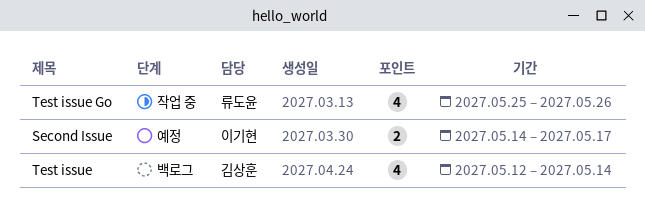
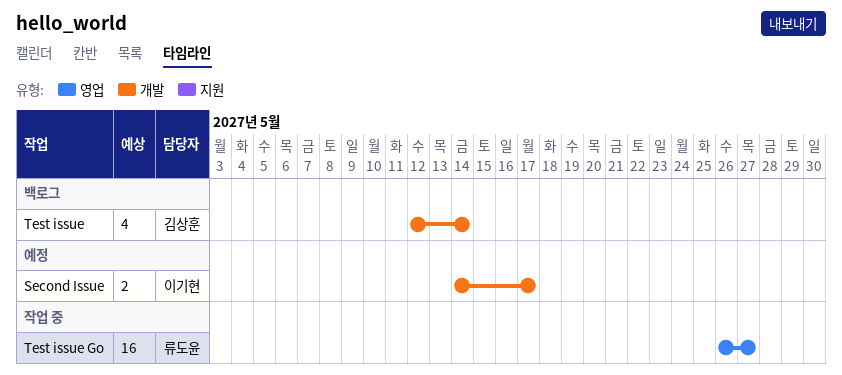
Test issue Go, estimate: 4 -> 16
Test issue Go, start: May 25 -> May 26
Test issue Go, due: May 26 -> May 27

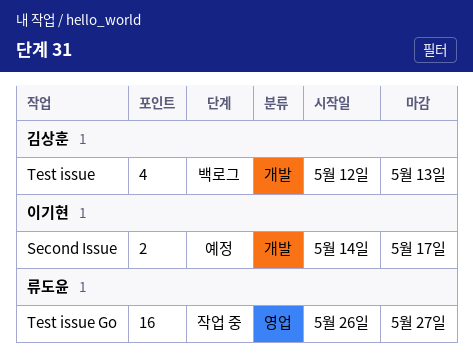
Test issue, due: May 14 -> May 13

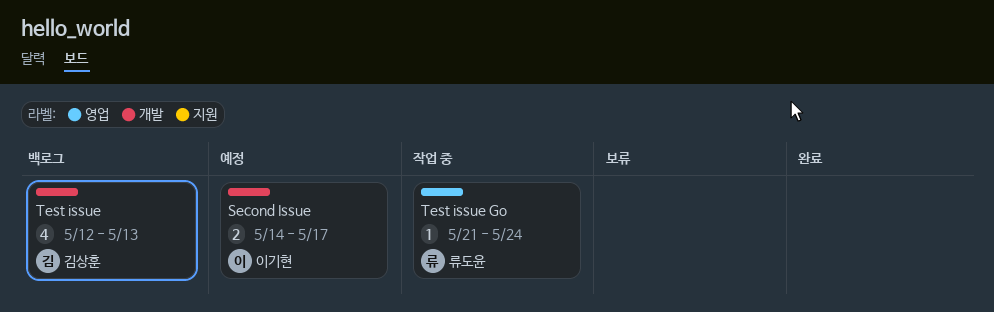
Test issue Go, estimate: 16 -> 1
Test issue Go, start: May 26 -> May 21
Test issue Go, due: May 27 -> May 24

